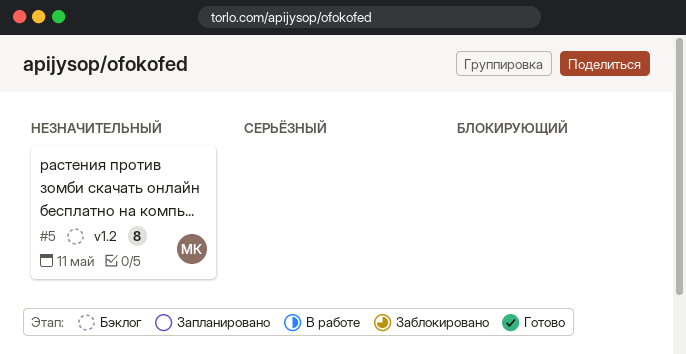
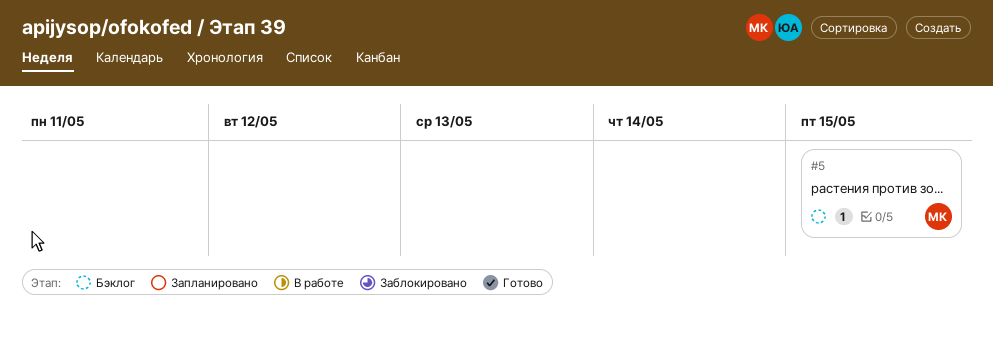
#5, estimate: 8 -> 1
#5, due: May 11 -> May 15

